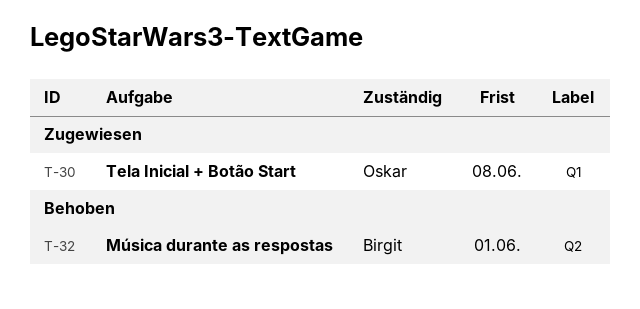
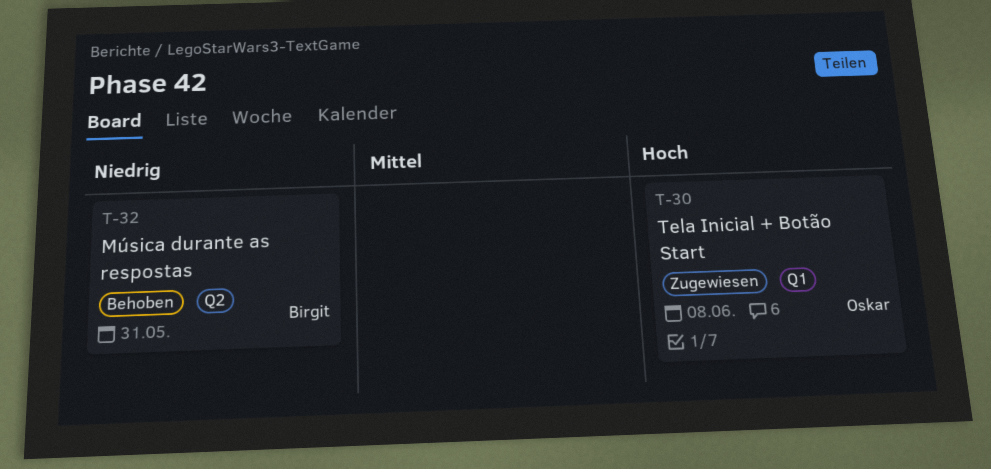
T-32, due: Jun 1 -> May 31

